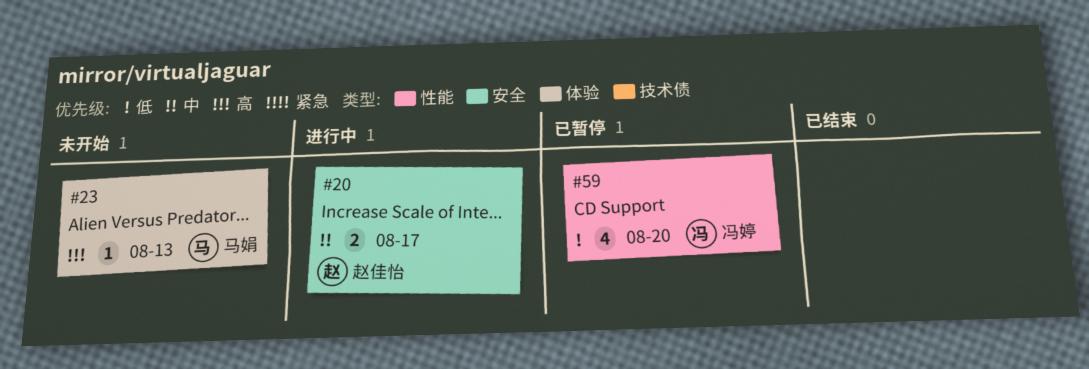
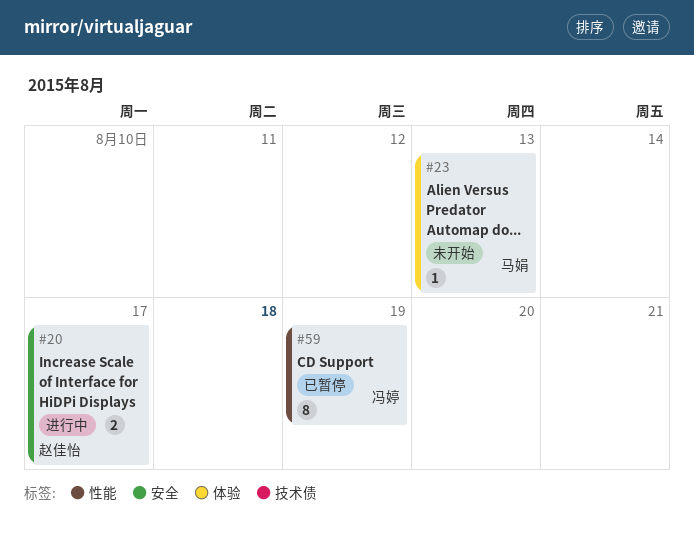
#59, estimate: 4 -> 8
#59, due: Aug 20 -> Aug 19

